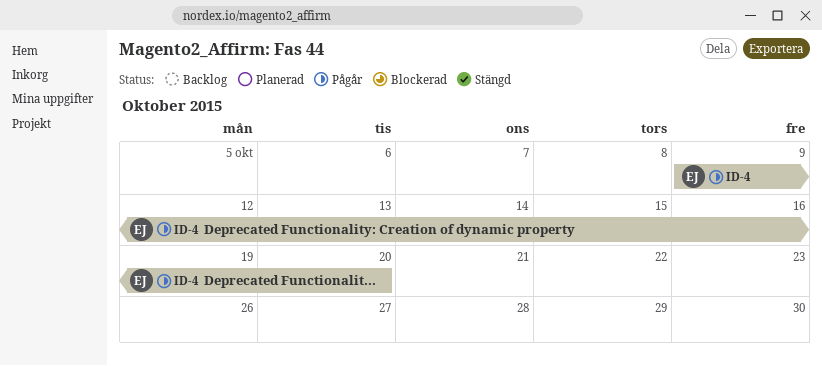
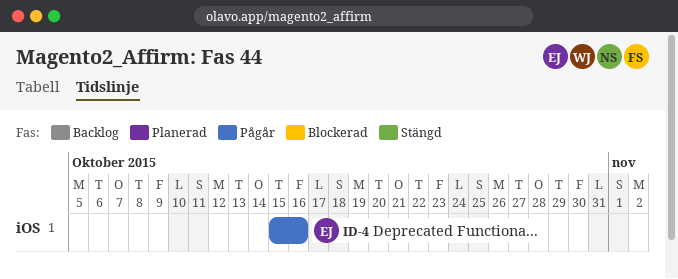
ID-4, start: Oct 9 -> Oct 15
ID-4, due: Oct 20 -> Oct 16

